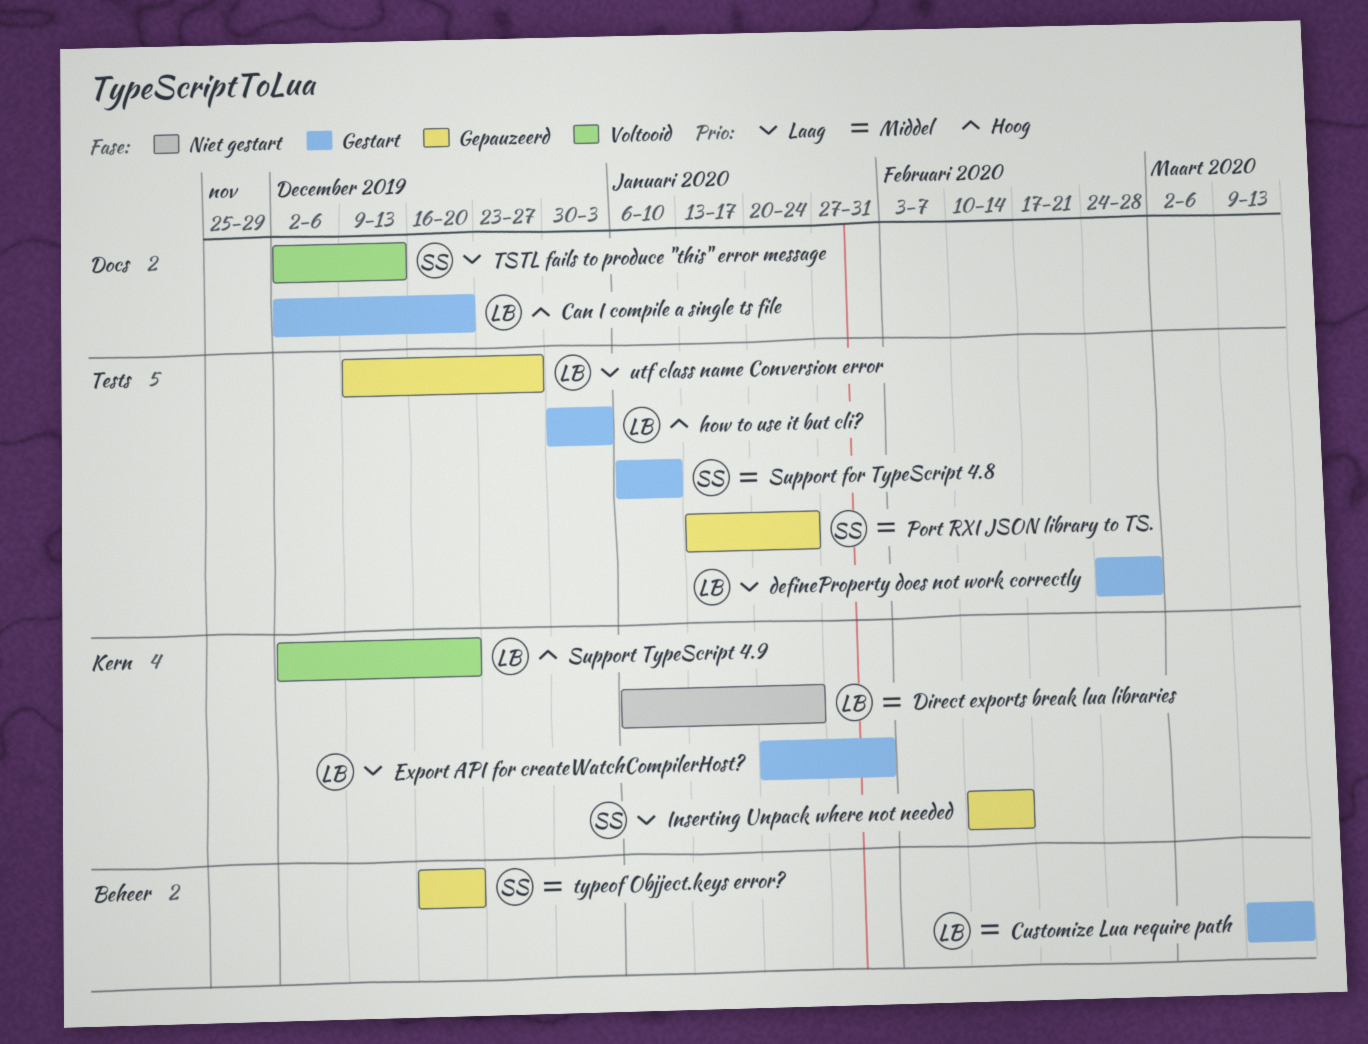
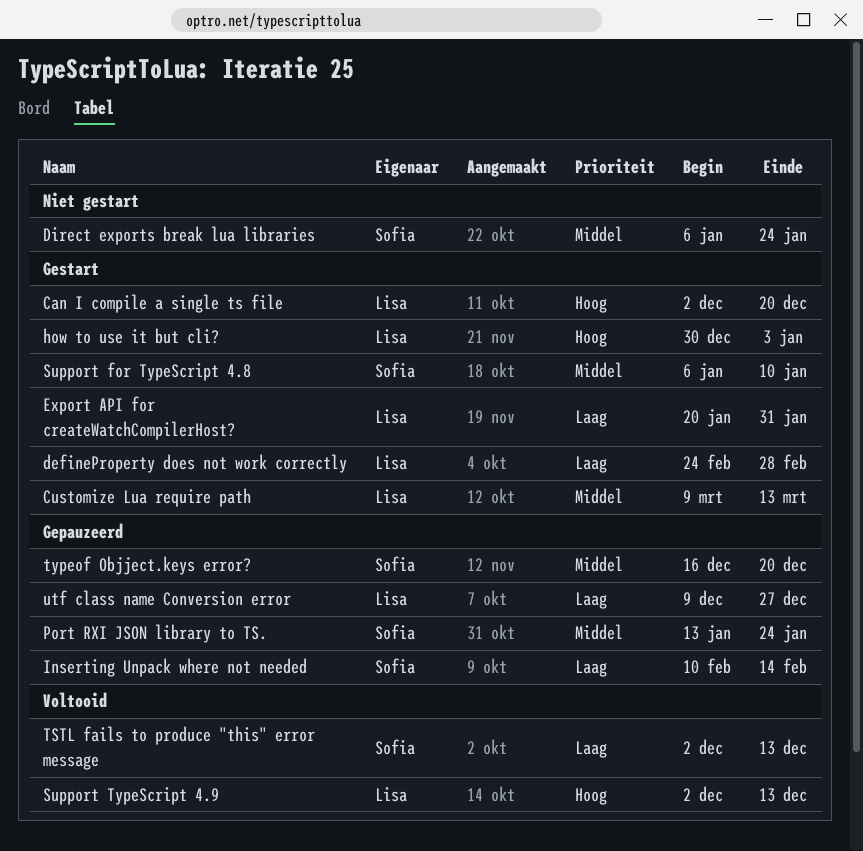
Direct exports break lua libraries, owner: Lisa -> Sofia
Support TypeScript 4.9, due: Dec 20 -> Dec 13

